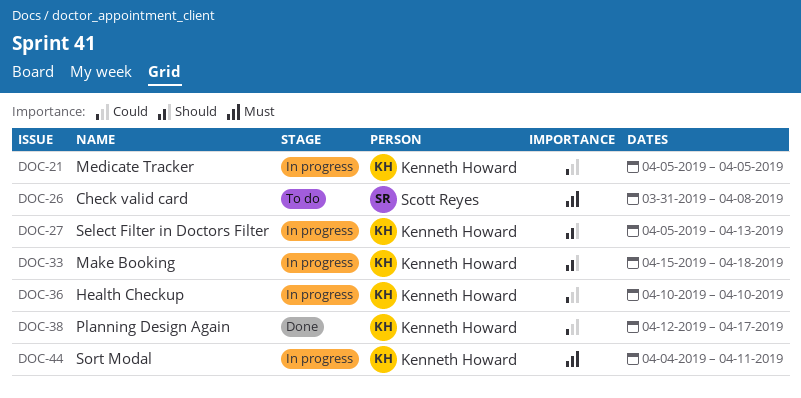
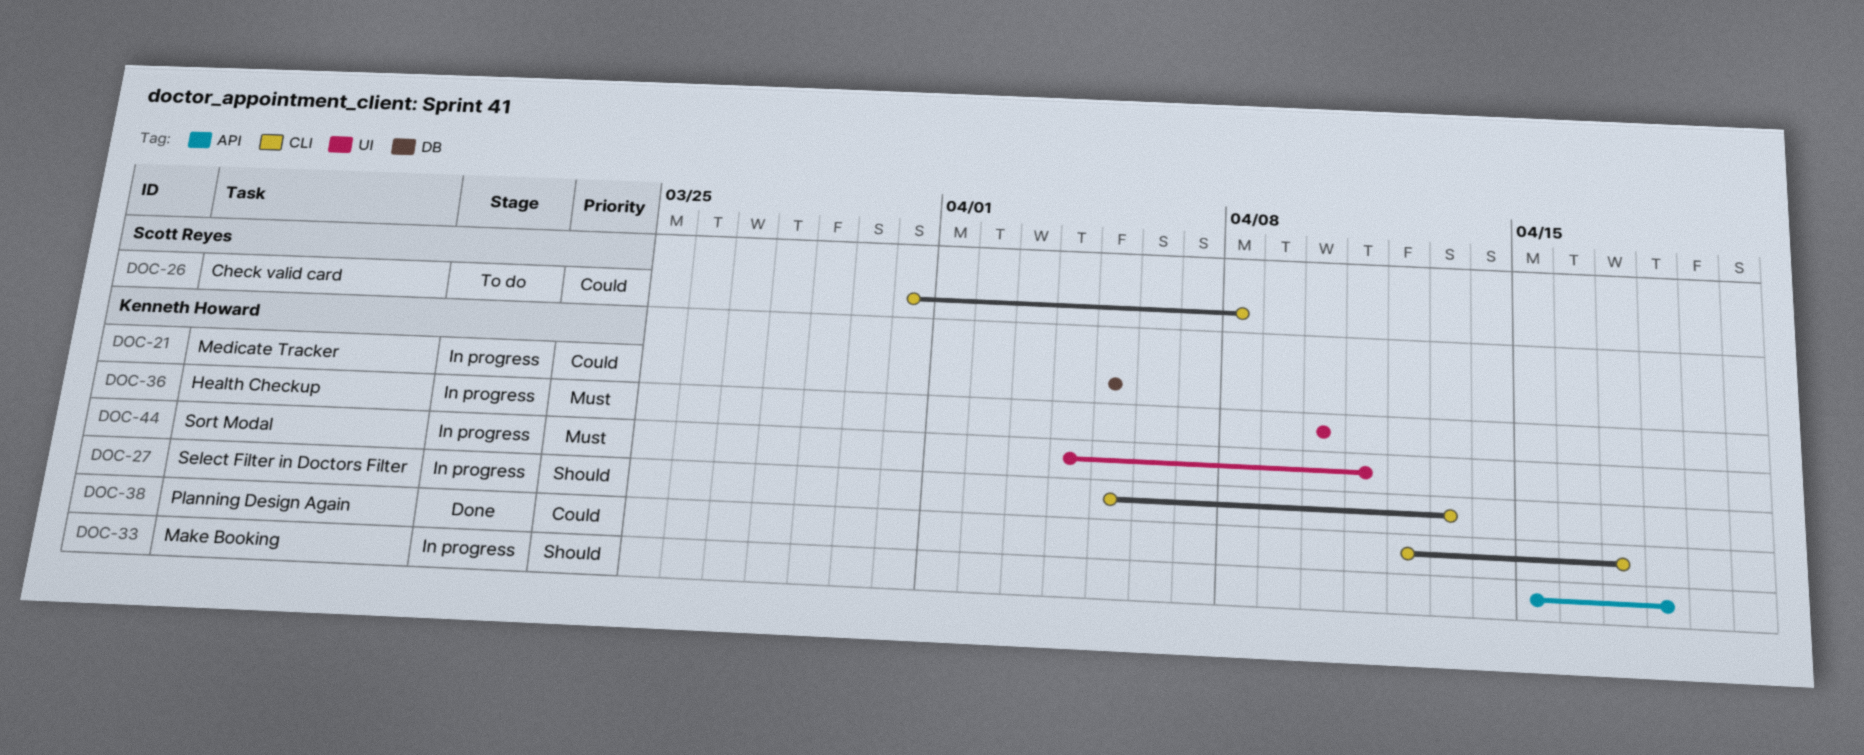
DOC-26, priority: Must -> Could
DOC-36, priority: Could -> Must

